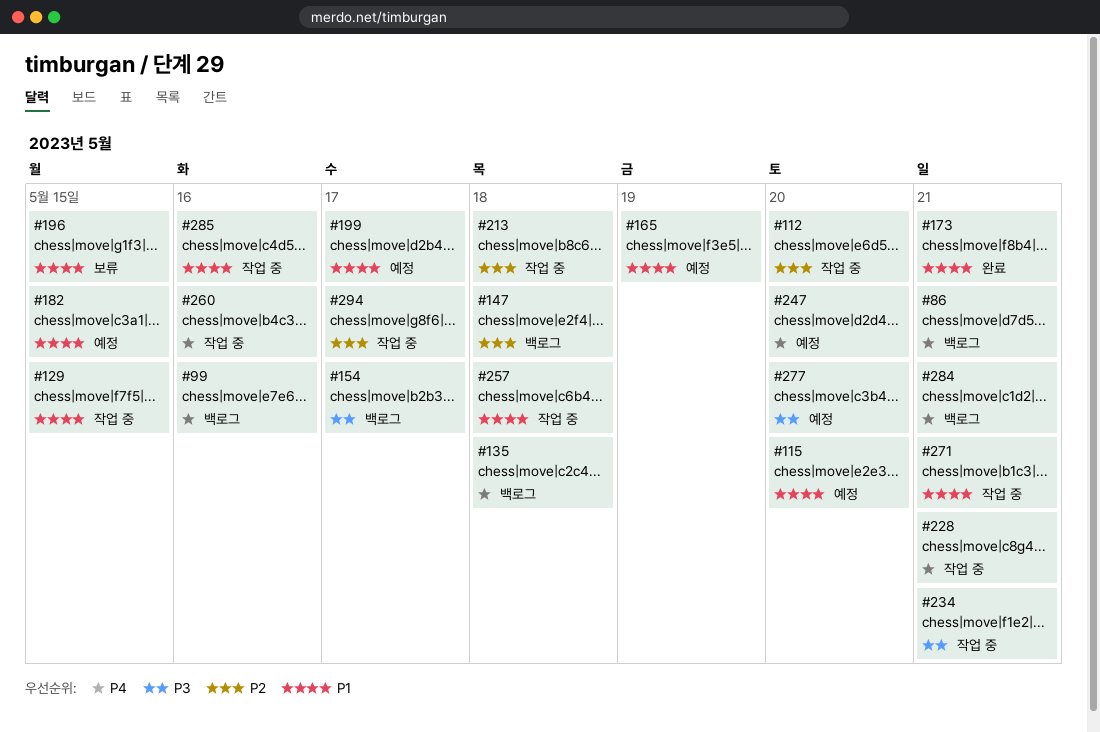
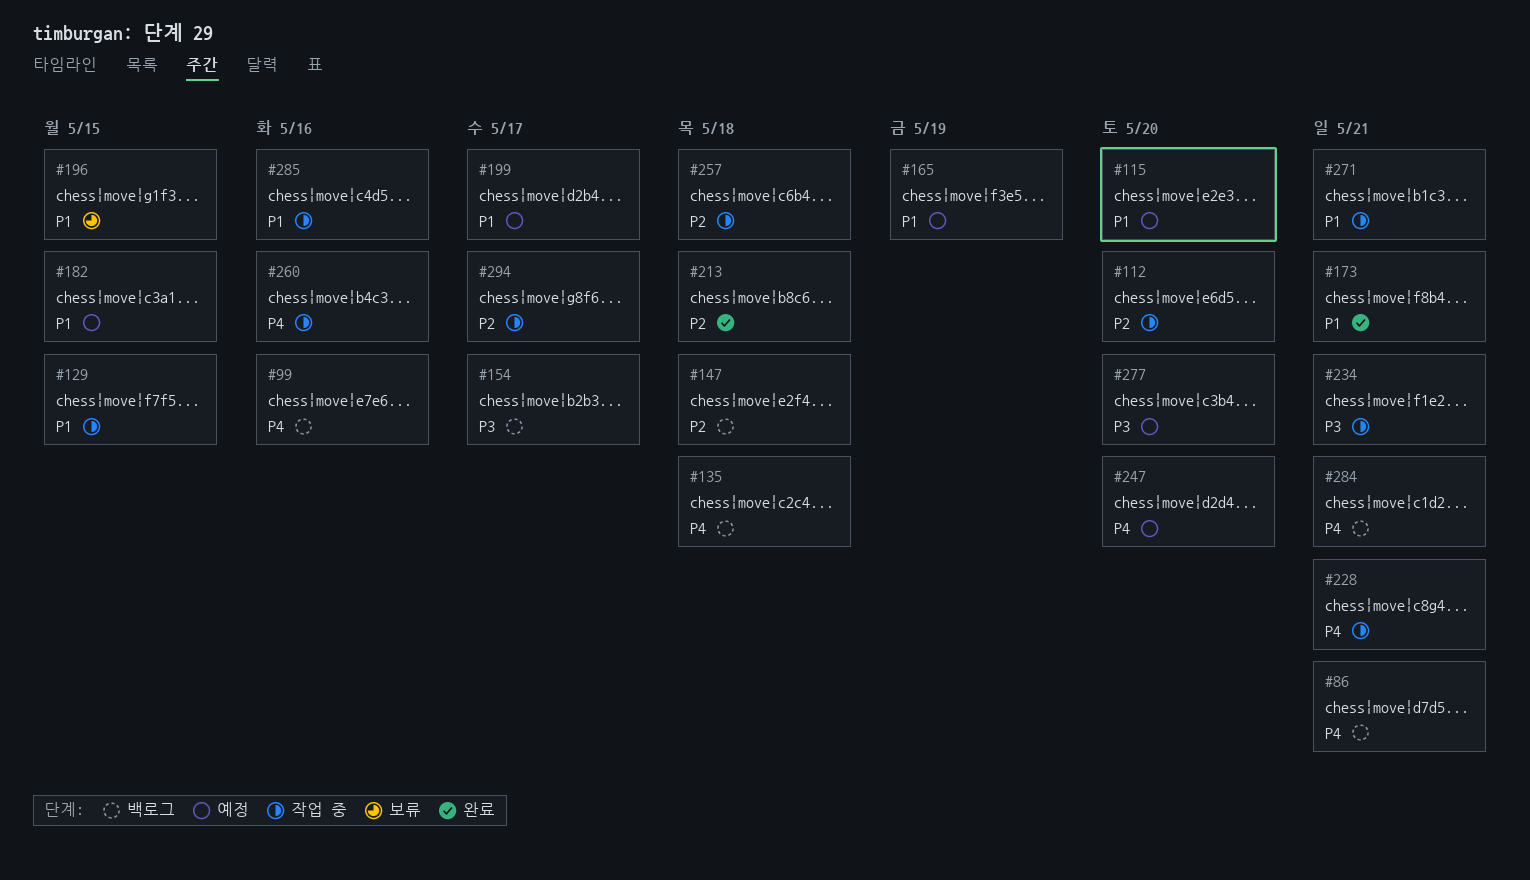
#213, status: 작업 중 -> 완료
#257, priority: P1 -> P2

